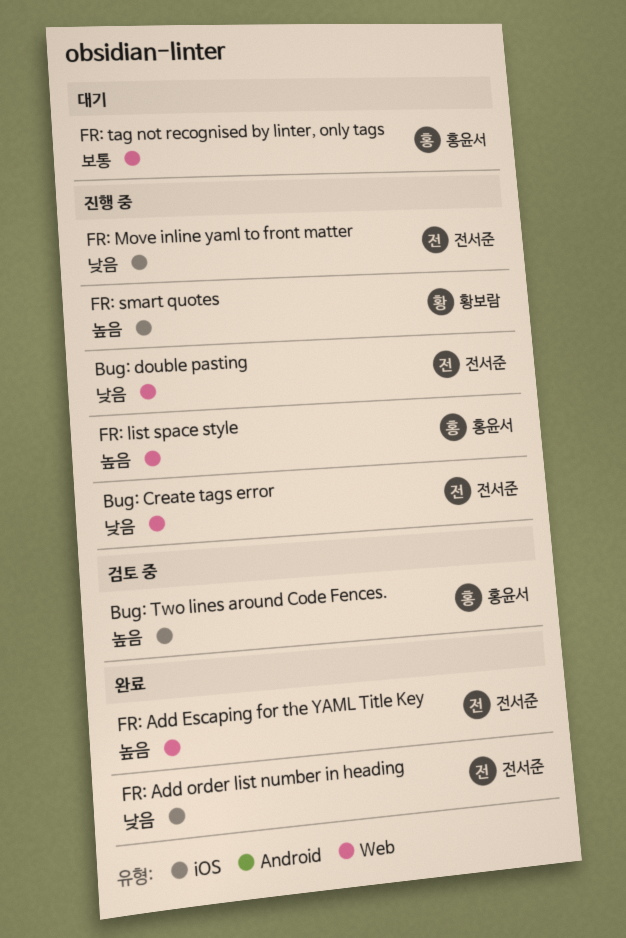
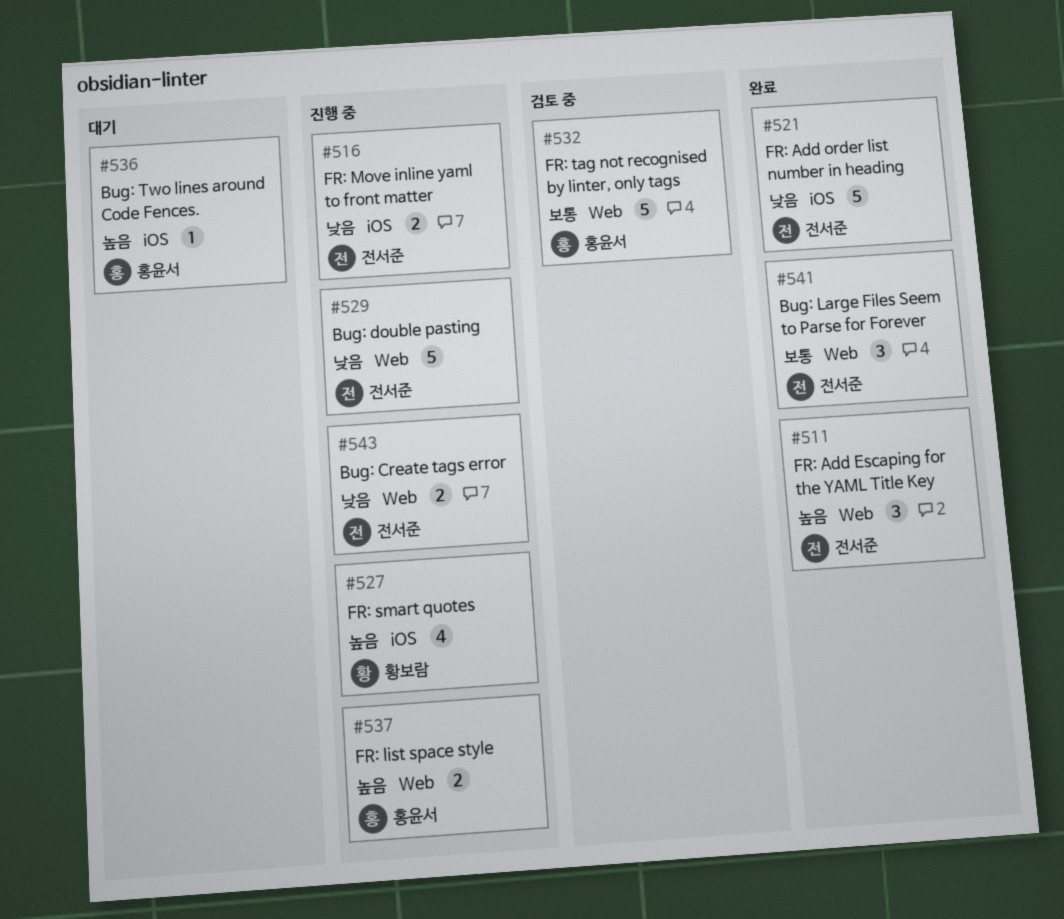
Bug: Large Files Seem to Parse for Forever: none -> present
Bug: Two lines around Code Fences., status: 검토 중 -> 대기
FR: tag not recognised by linter, only tags, status: 대기 -> 검토 중

